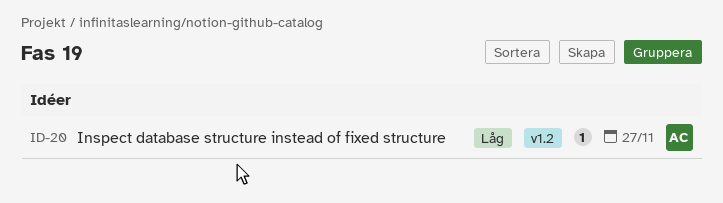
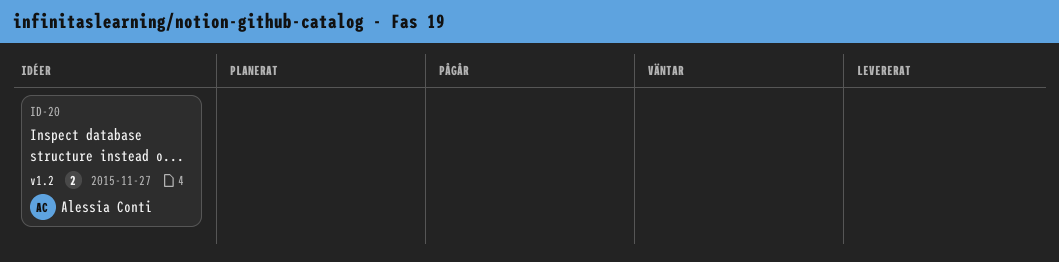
ID-20, estimate: 1 -> 2

